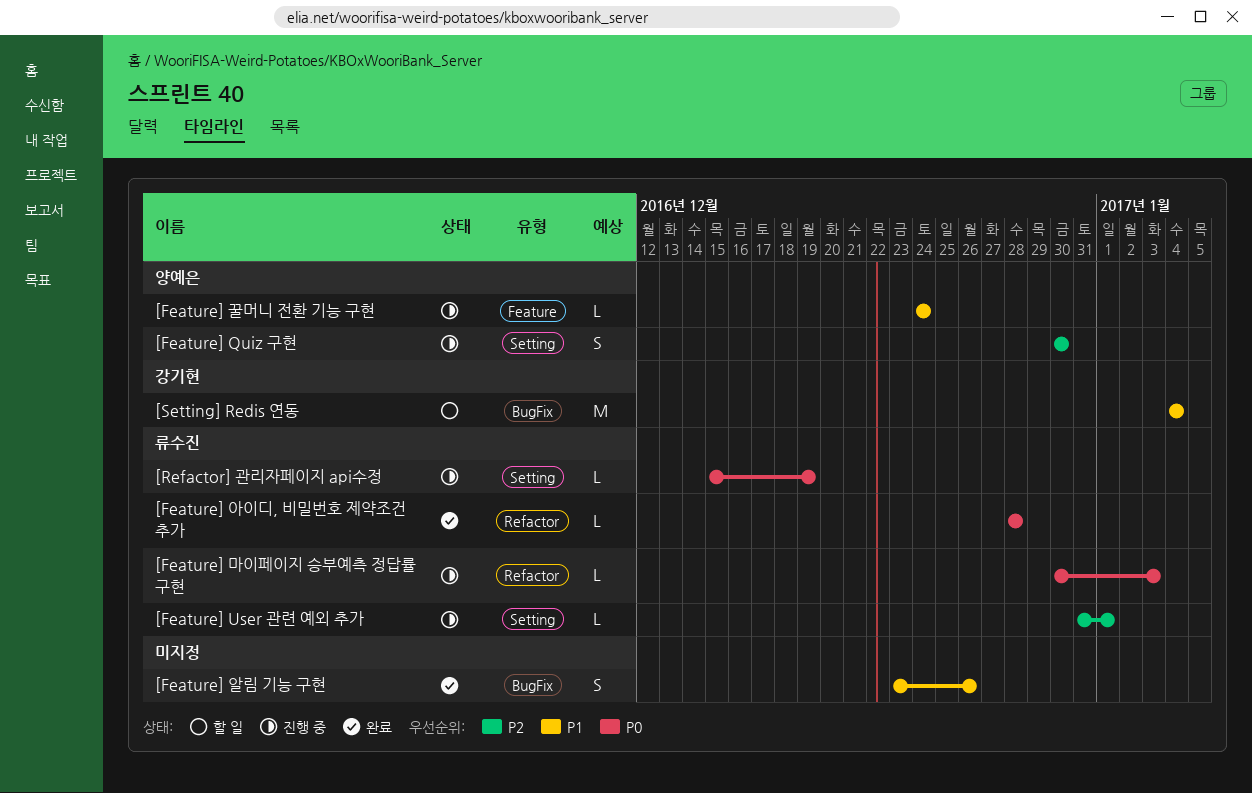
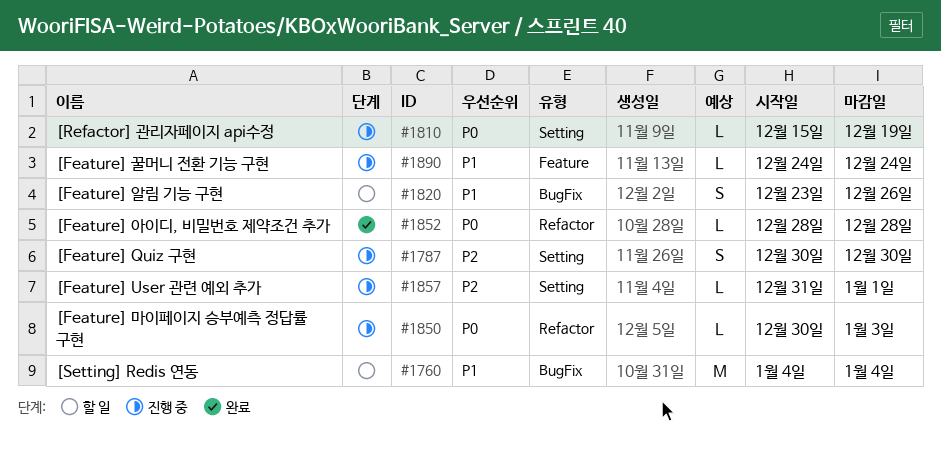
[Feature] 알림 기능 구현, status: 완료 -> 할 일

